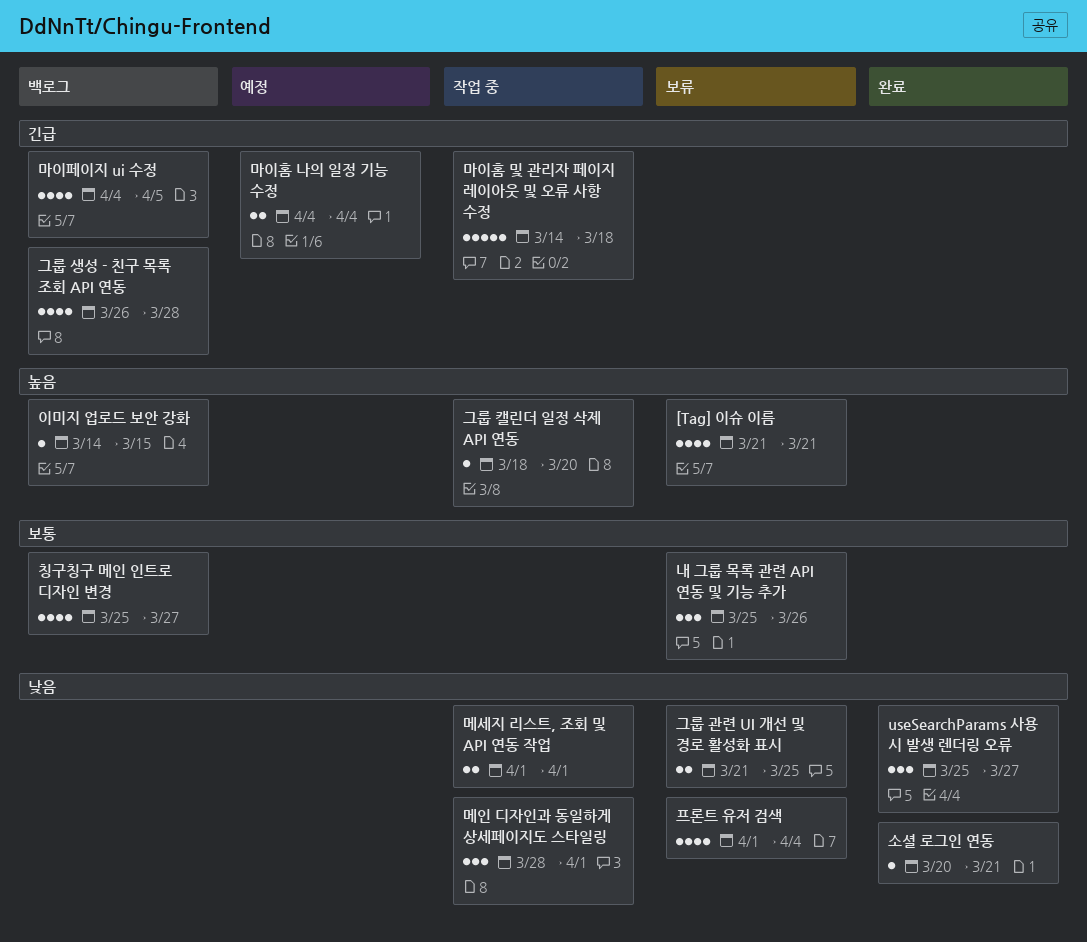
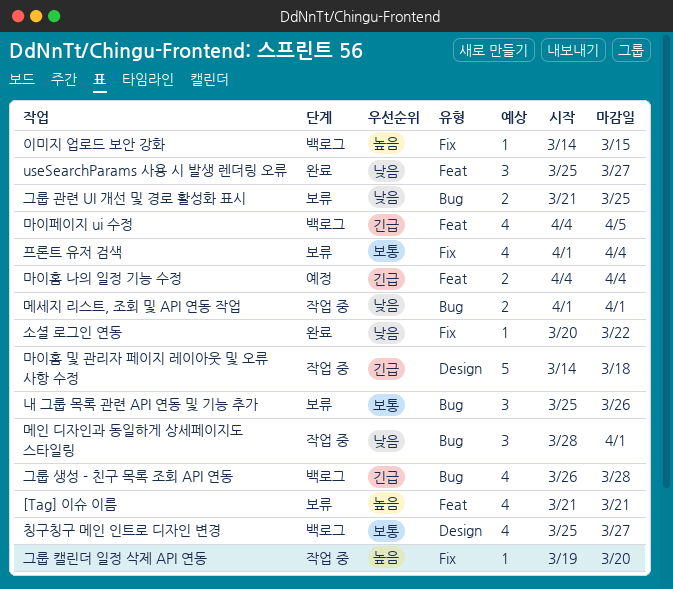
그룹 캘린더 일정 삭제 API 연동, start: Mar 18 -> Mar 19
소셜 로그인 연동, due: Mar 21 -> Mar 22
프론트 유저 검색, priority: 낮음 -> 보통

